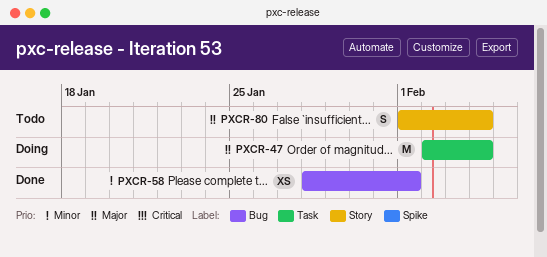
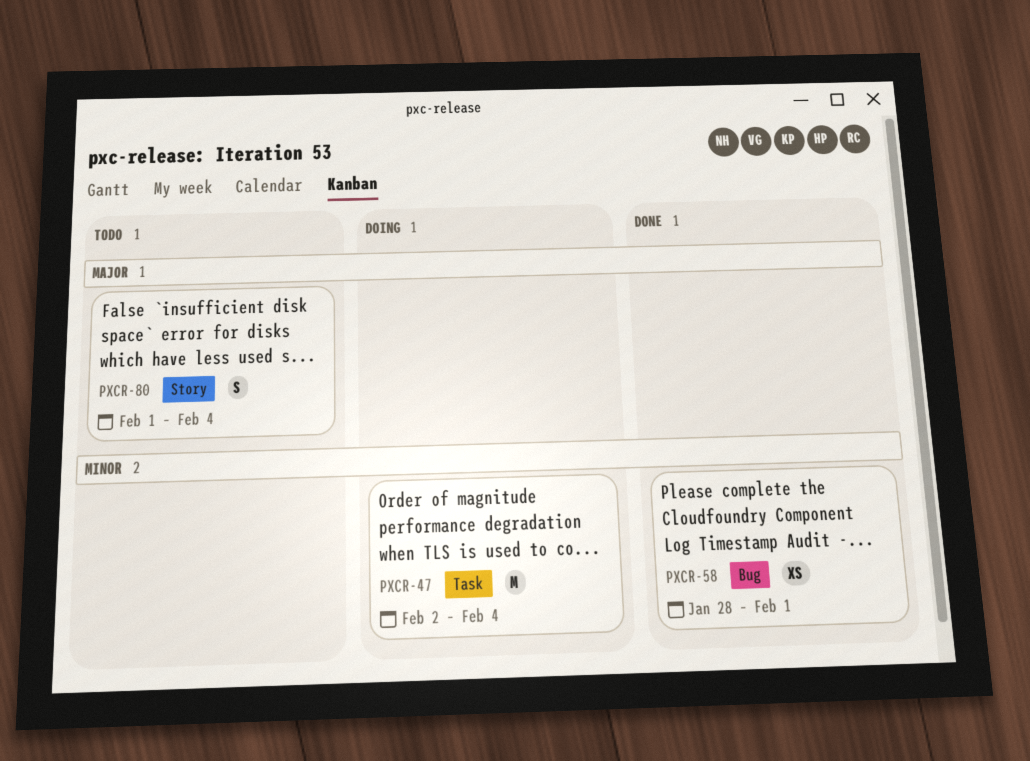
PXCR-47, priority: Major -> Minor

